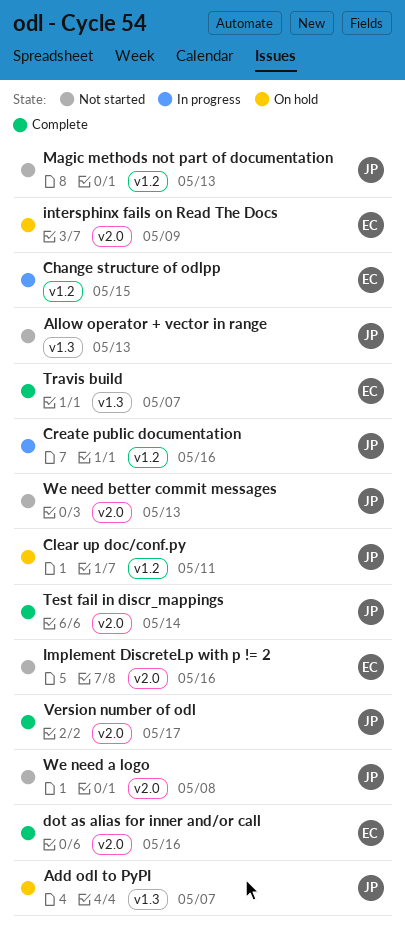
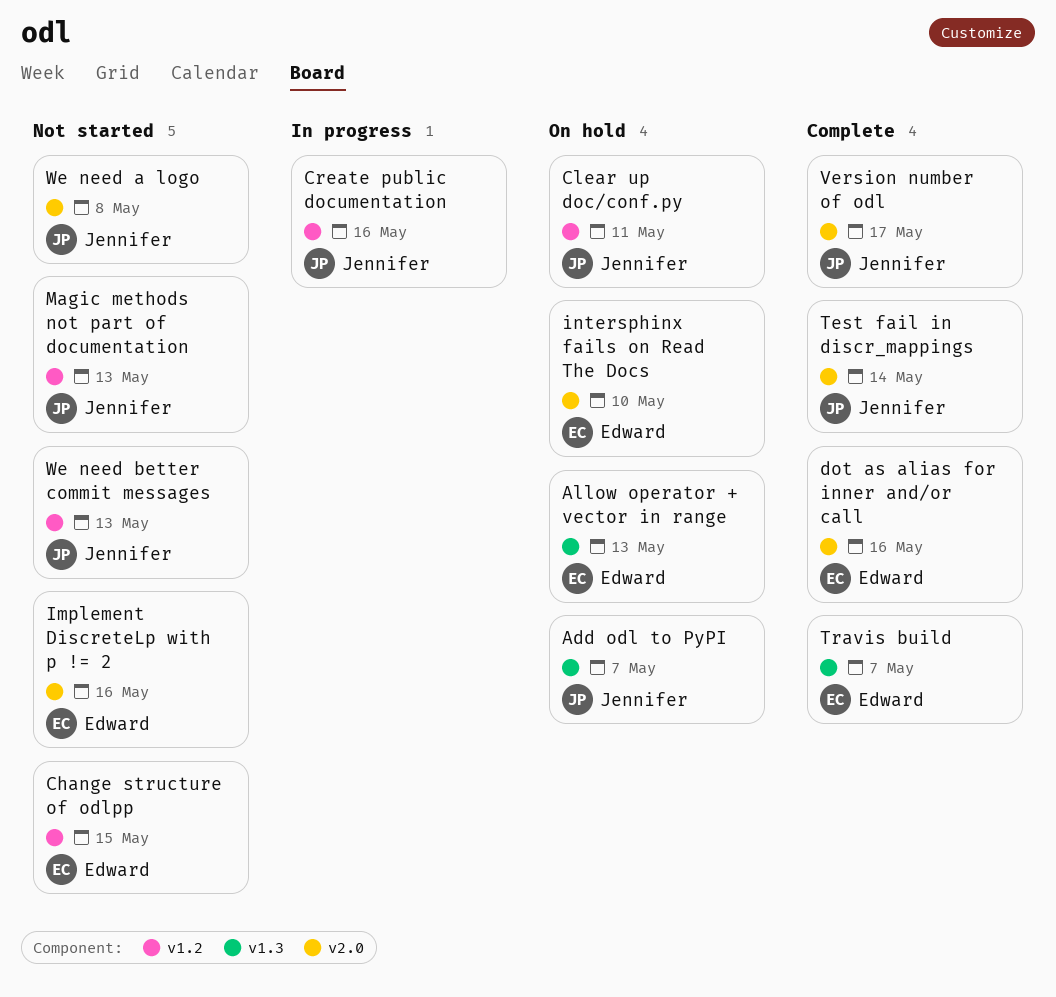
Allow operator + vector in range, status: Not started -> On hold
Allow operator + vector in range, owner: Jennifer -> Edward
Change structure of odlpp, status: In progress -> Not started
intersphinx fails on Read The Docs, due: May 9 -> May 10
We need better commit messages, label: v2.0 -> v1.2

